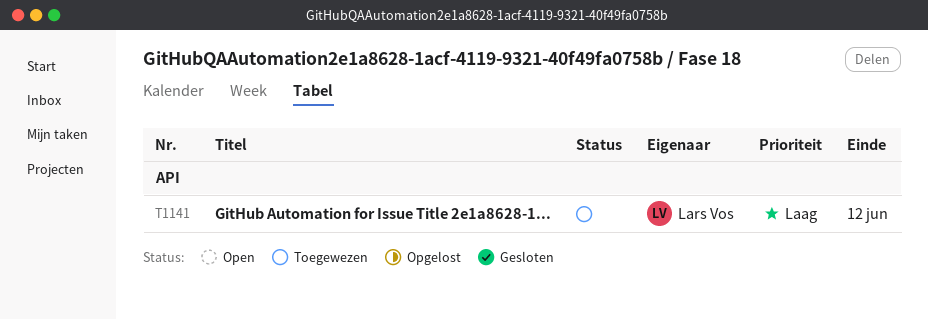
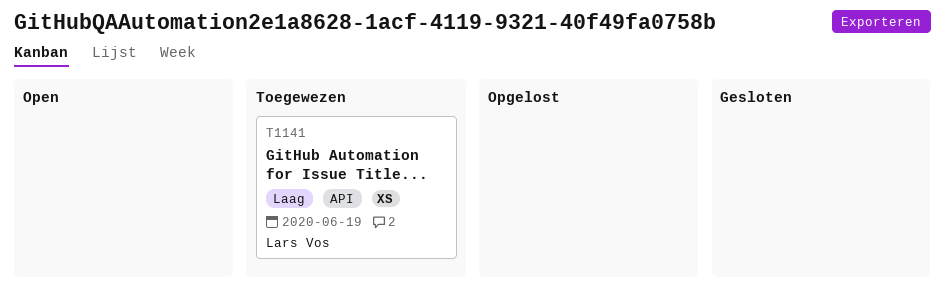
T1141, due: Jun 12 -> Jun 19

